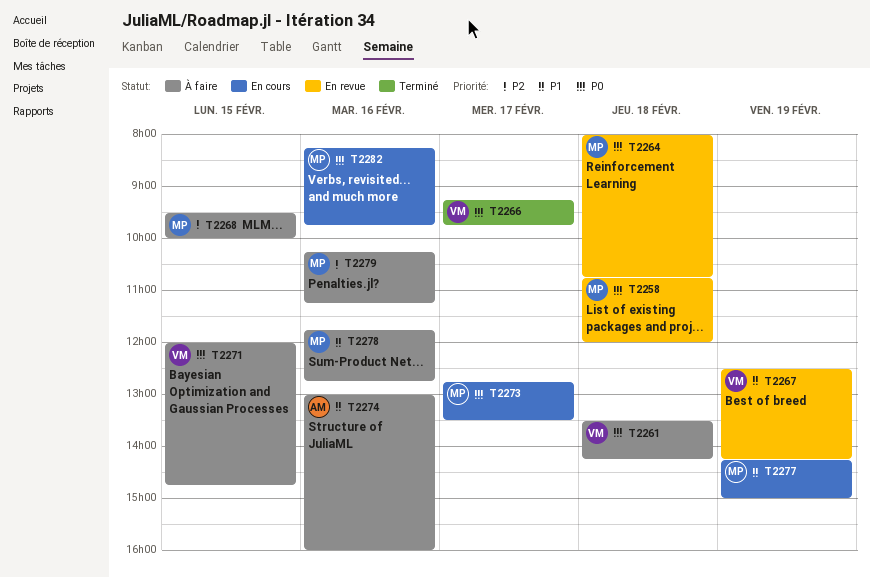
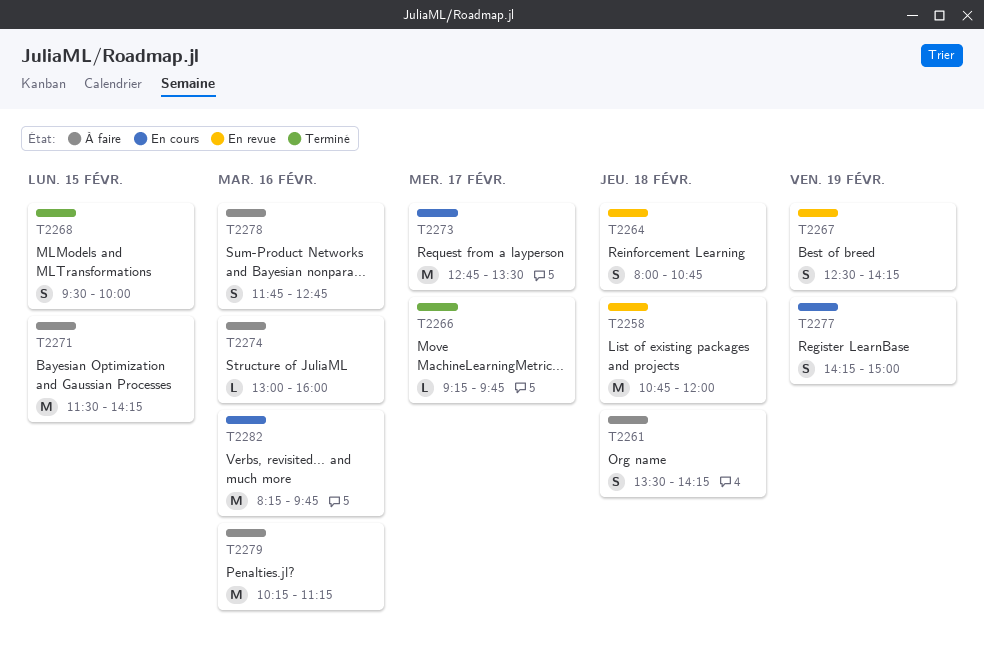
T2268, status: À faire -> Terminé
T2271, begins: 12:00 -> 11:30
T2271, ends: 14:45 -> 14:15

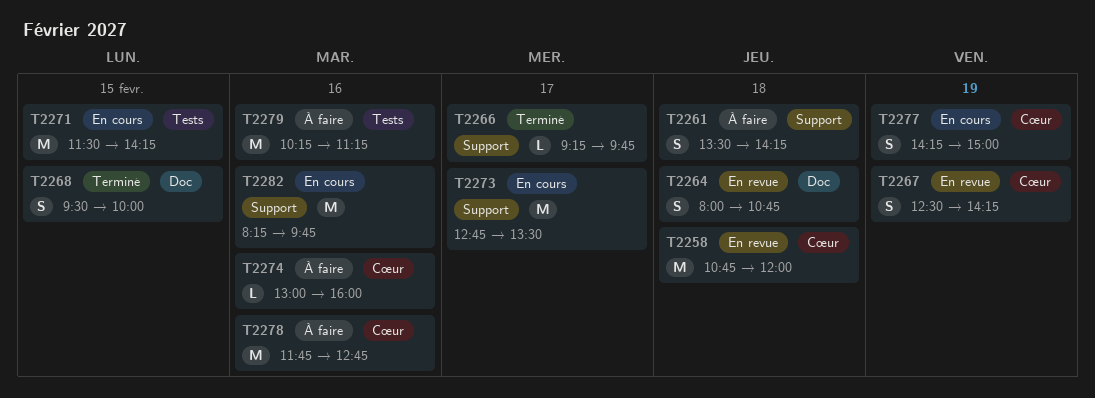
T2271, status: À faire -> En cours
T2278, estimate: S -> M

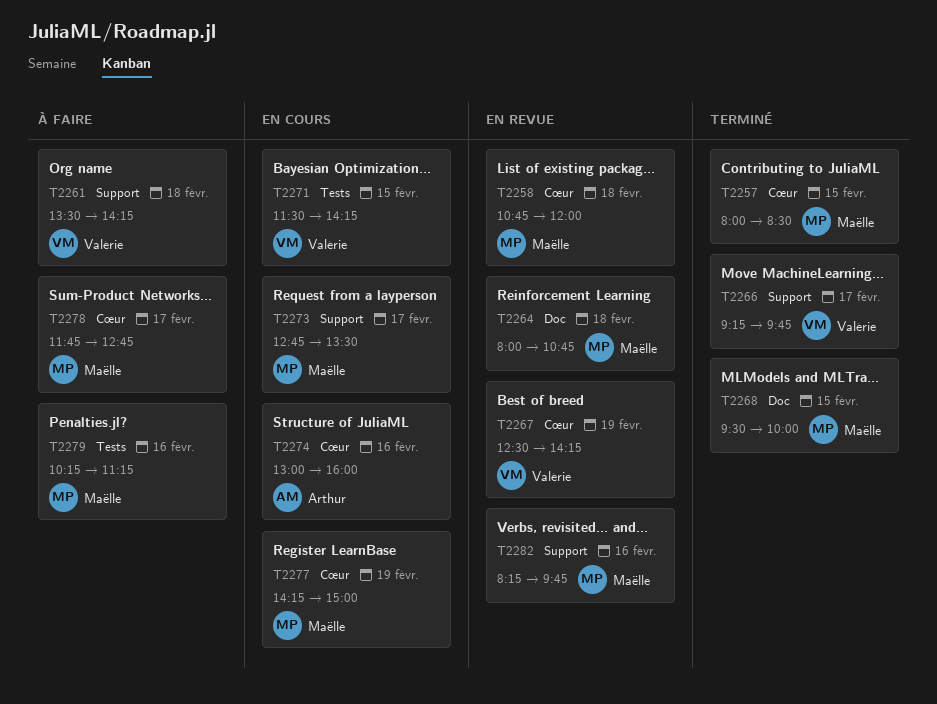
T2257: none -> present
T2274, status: À faire -> En cours
T2278, day: Feb 16 -> Feb 17
T2282, status: En cours -> En revue

